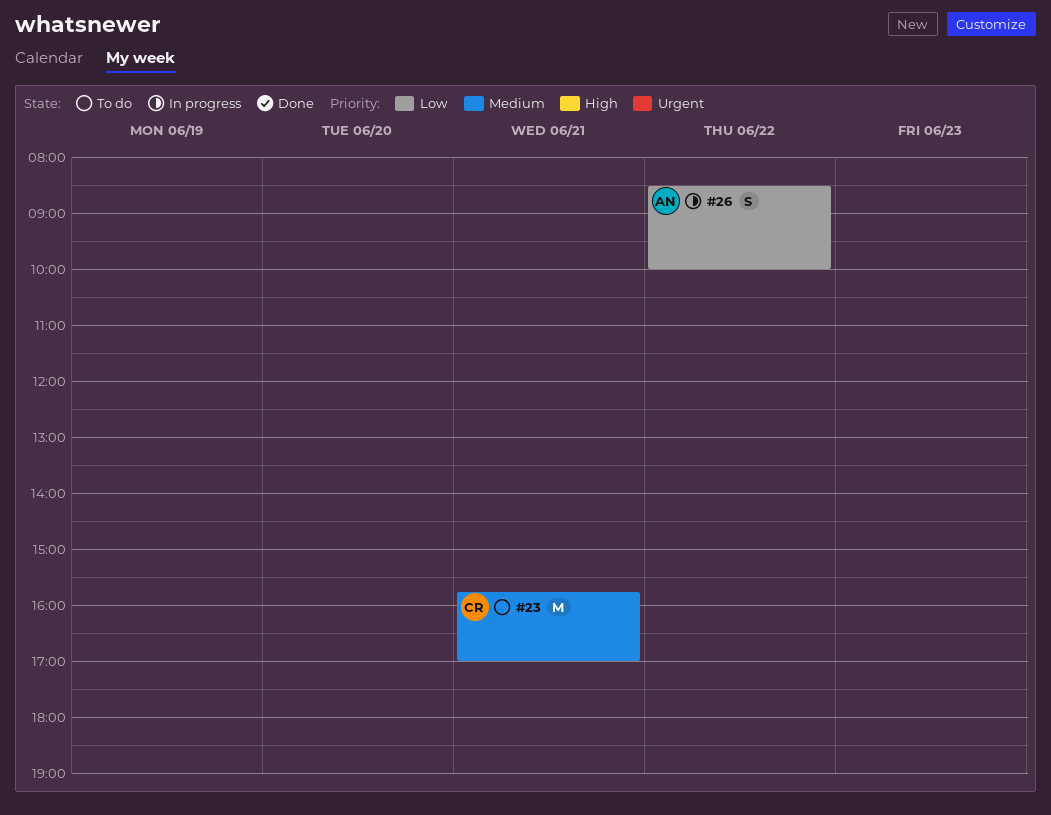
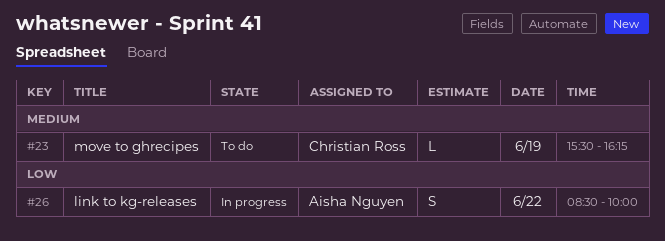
#23, estimate: M -> L
#23, day: Jun 21 -> Jun 19
#23, begins: 15:45 -> 15:30
#23, ends: 17:00 -> 16:15

